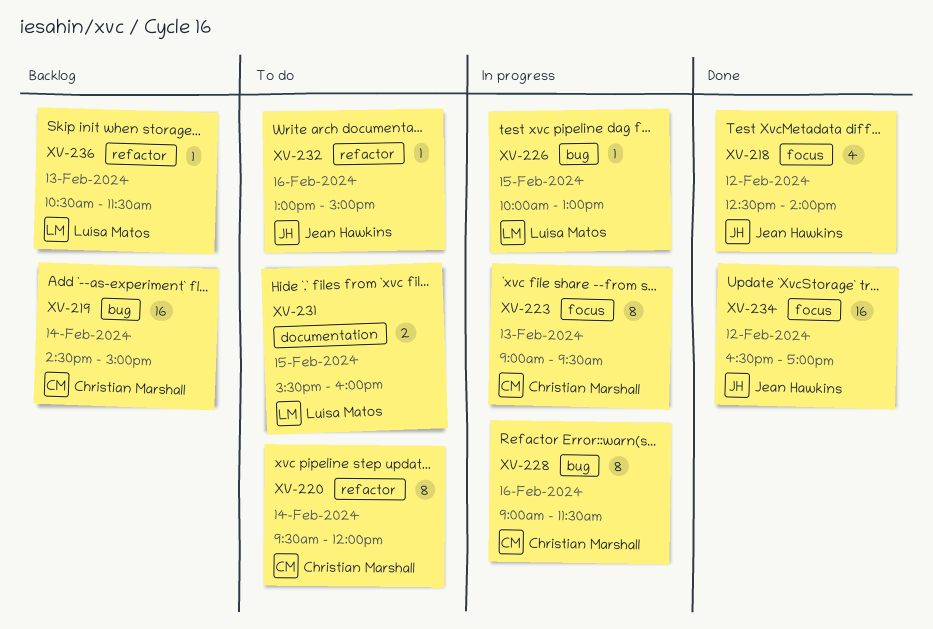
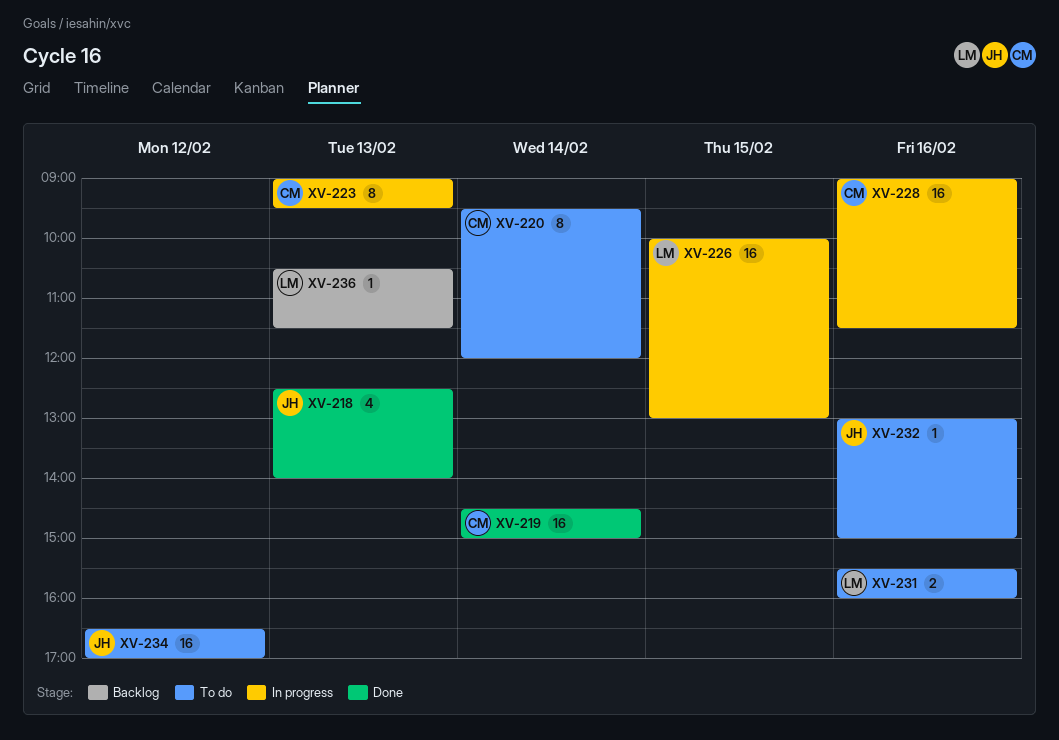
XV-218, day: Feb 12 -> Feb 13
XV-219, status: Backlog -> Done
XV-226, estimate: 1 -> 16
XV-228, estimate: 8 -> 16
XV-231, day: Feb 15 -> Feb 16
XV-234, status: Done -> To do

